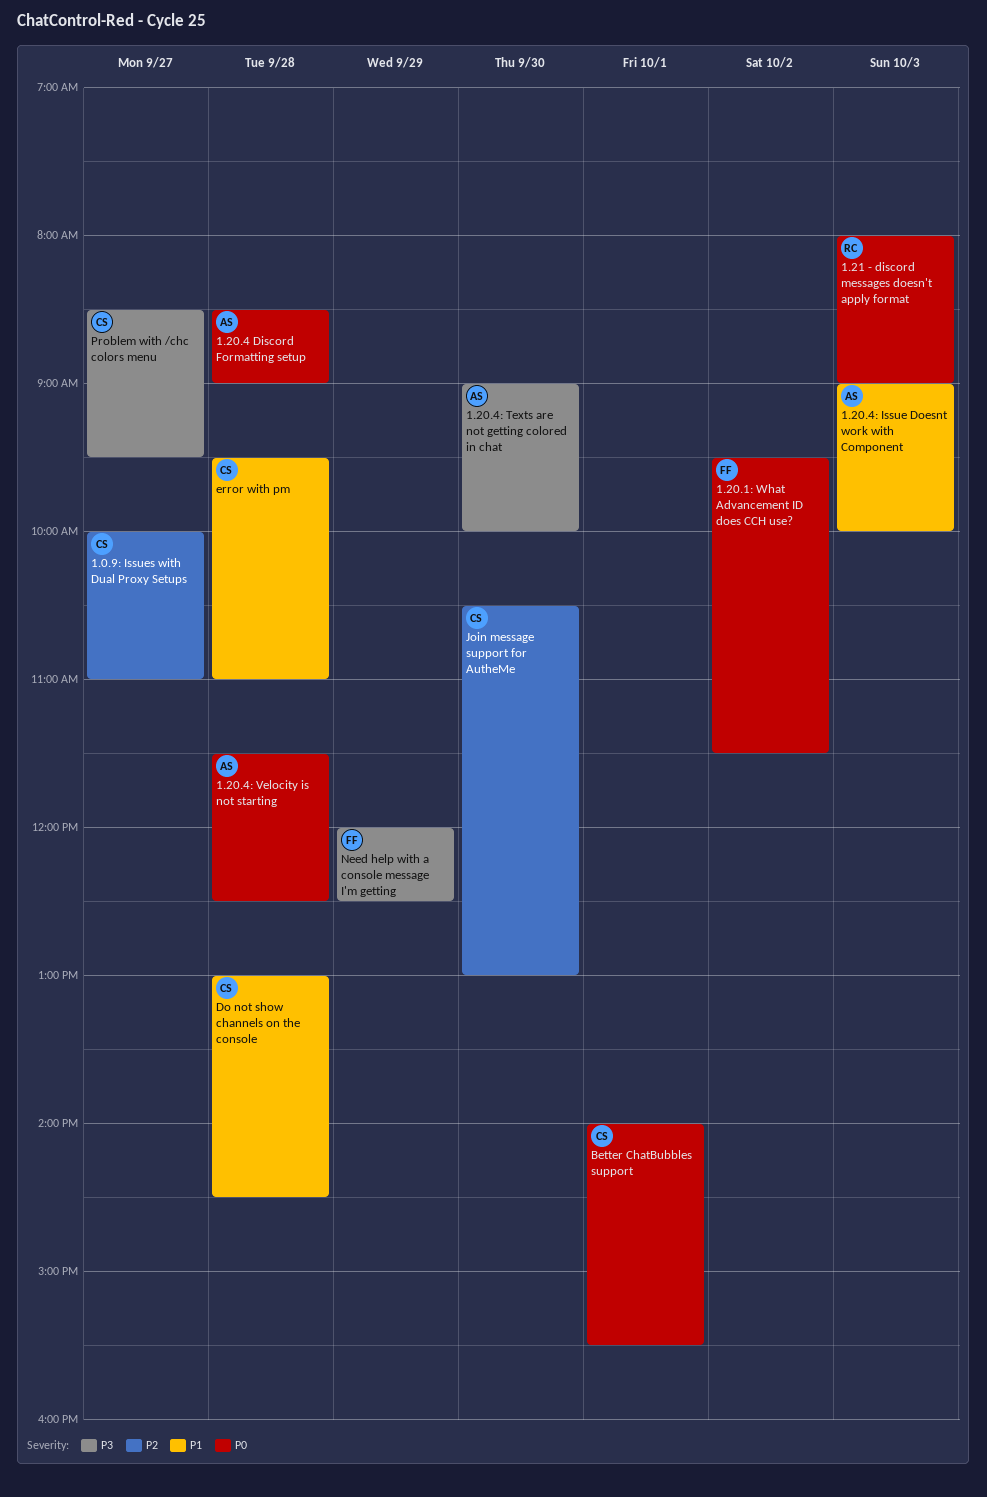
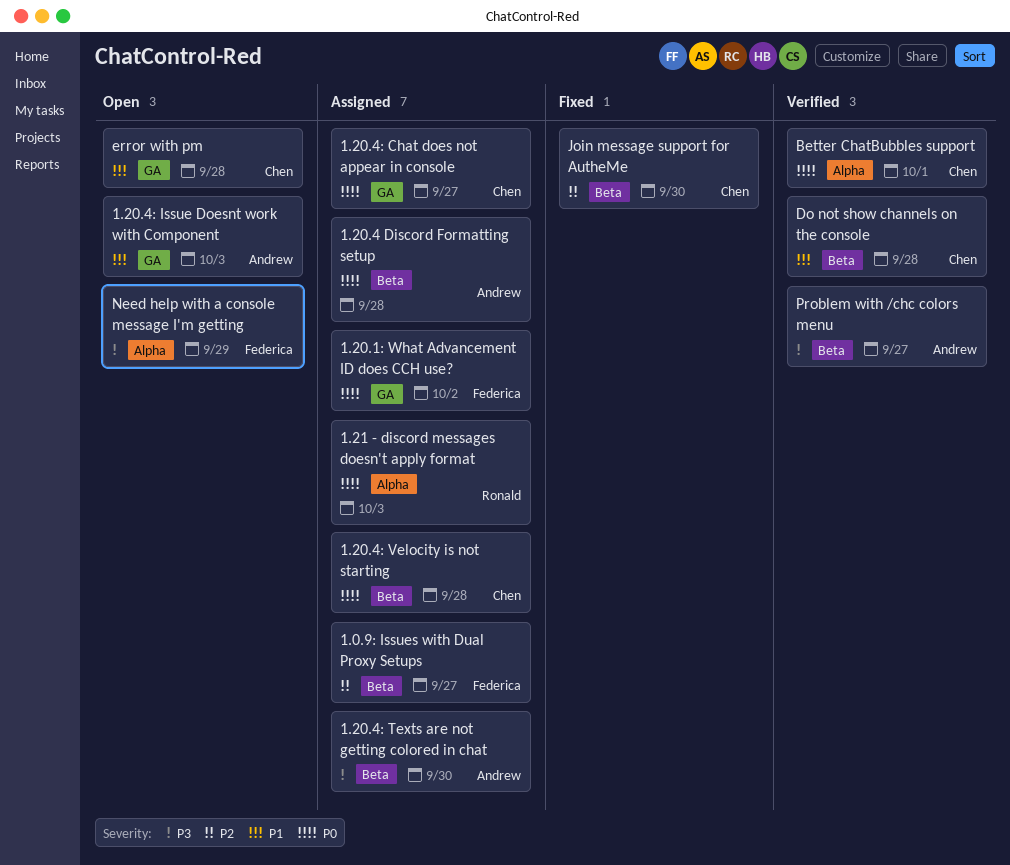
1.0.9: Issues with Dual Proxy Setups, owner: Chen -> Federica
1.20.4: Chat does not appear in console: none -> present
1.20.4: Velocity is not starting, owner: Andrew -> Chen
Problem with /chc colors menu, owner: Chen -> Andrew

